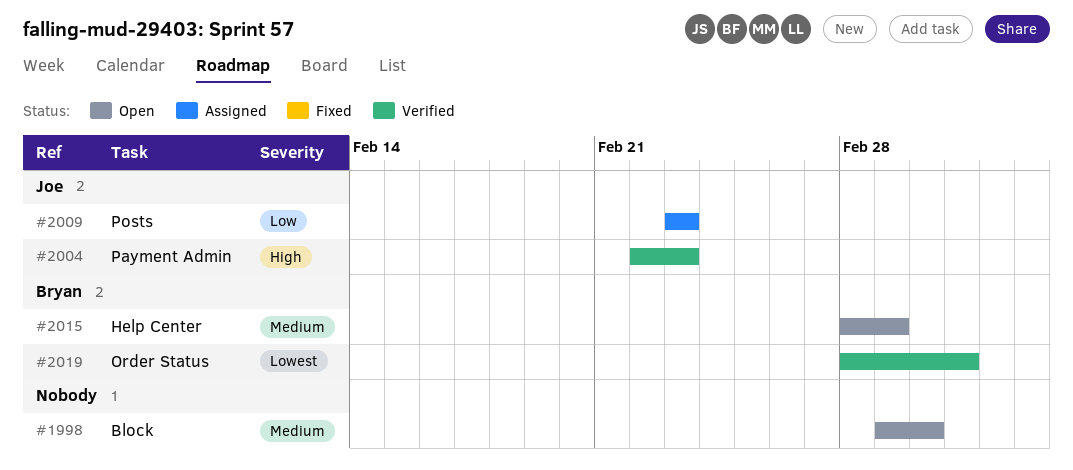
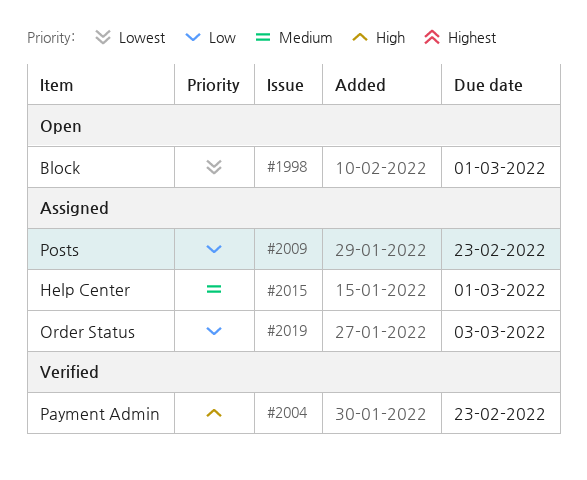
#1998, priority: Medium -> Lowest
#1998, due: Mar 2 -> Mar 1
#2015, status: Open -> Assigned
#2019, status: Verified -> Assigned
#2019, priority: Lowest -> Low

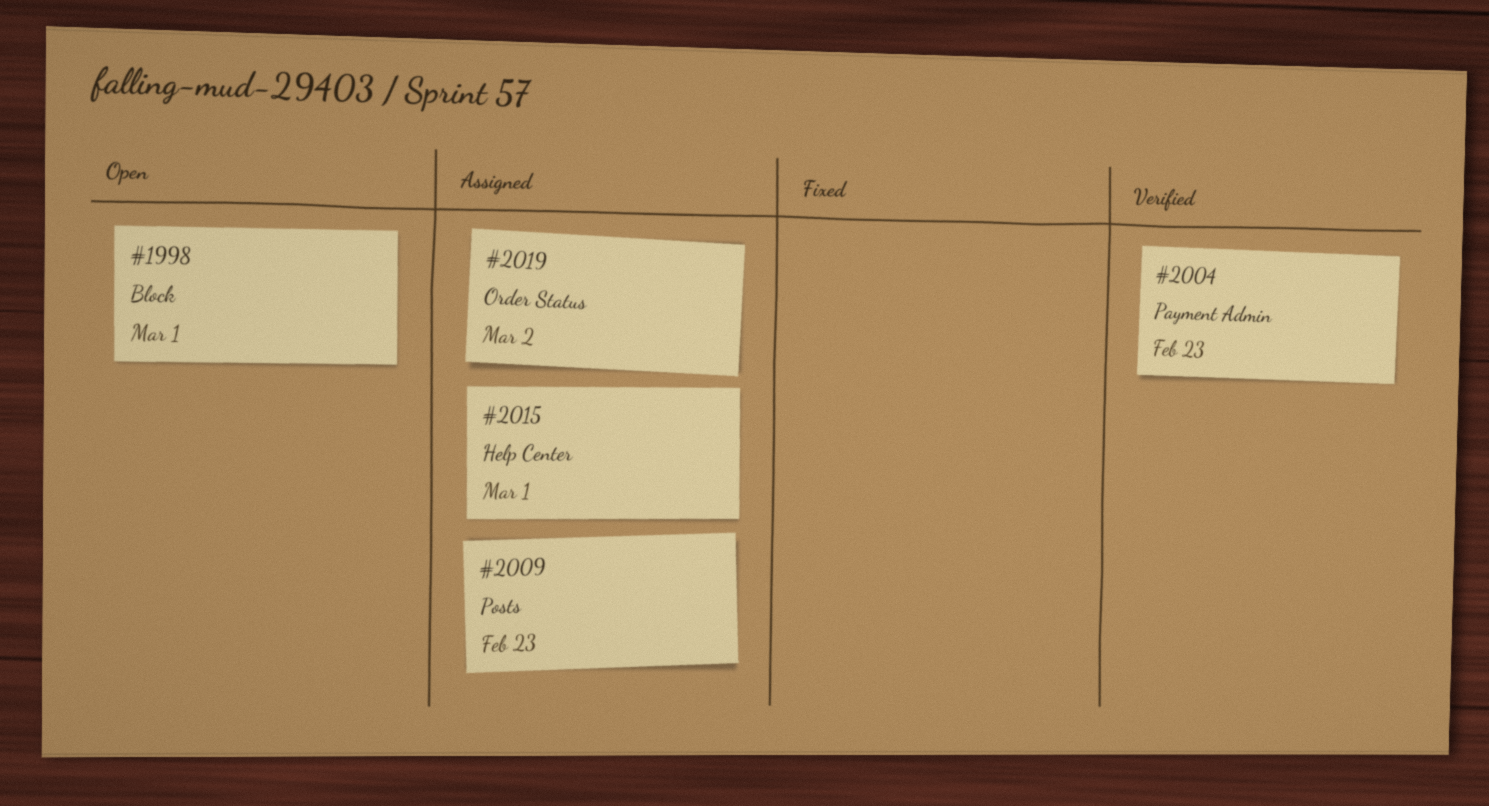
#2019, due: Mar 3 -> Mar 2

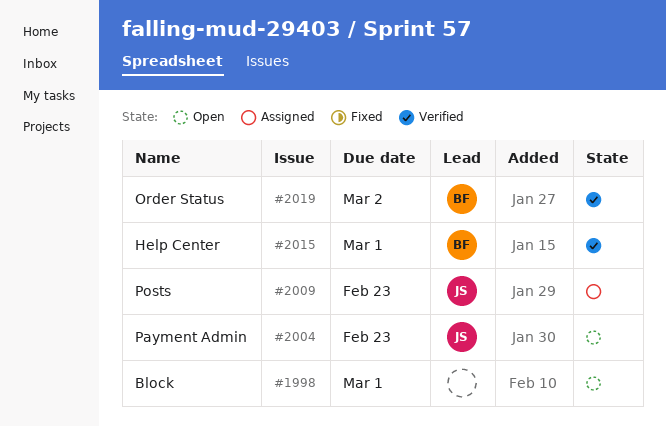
#2004, status: Verified -> Open
#2015, status: Assigned -> Verified
#2019, status: Assigned -> Verified

